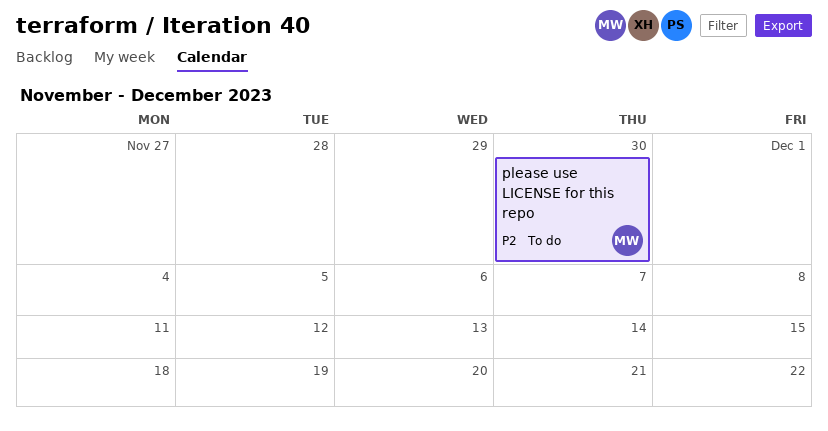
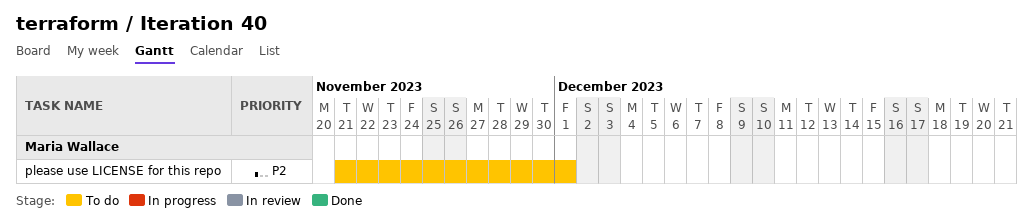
please use LICENSE for this repo, due: Nov 30 -> Dec 1

